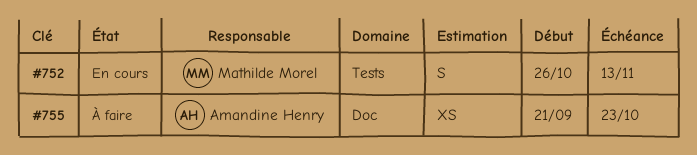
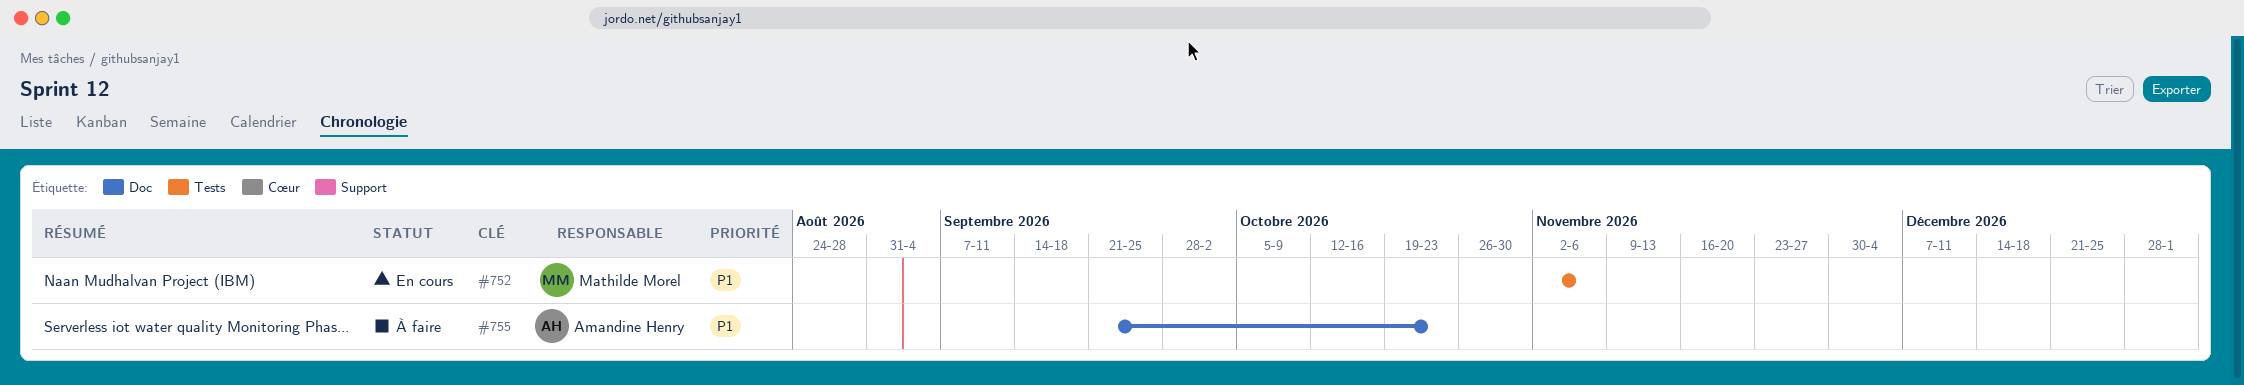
#752, start: Oct 26 -> Nov 2
#752, due: Nov 13 -> Nov 6

